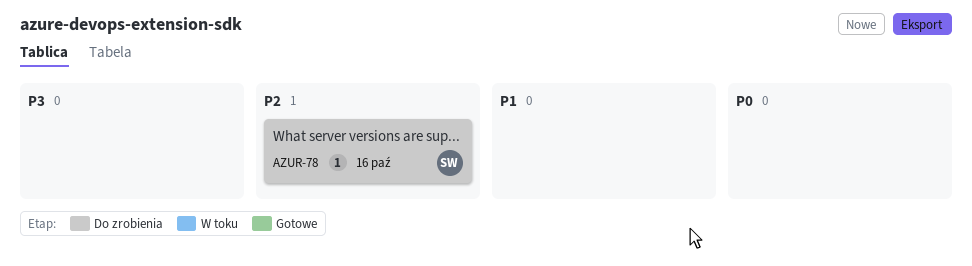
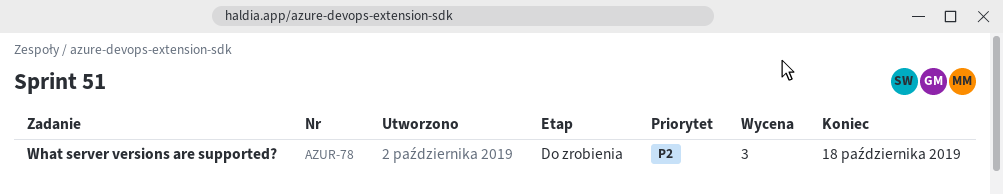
AZUR-78, estimate: 1 -> 3
AZUR-78, due: Oct 16 -> Oct 18

